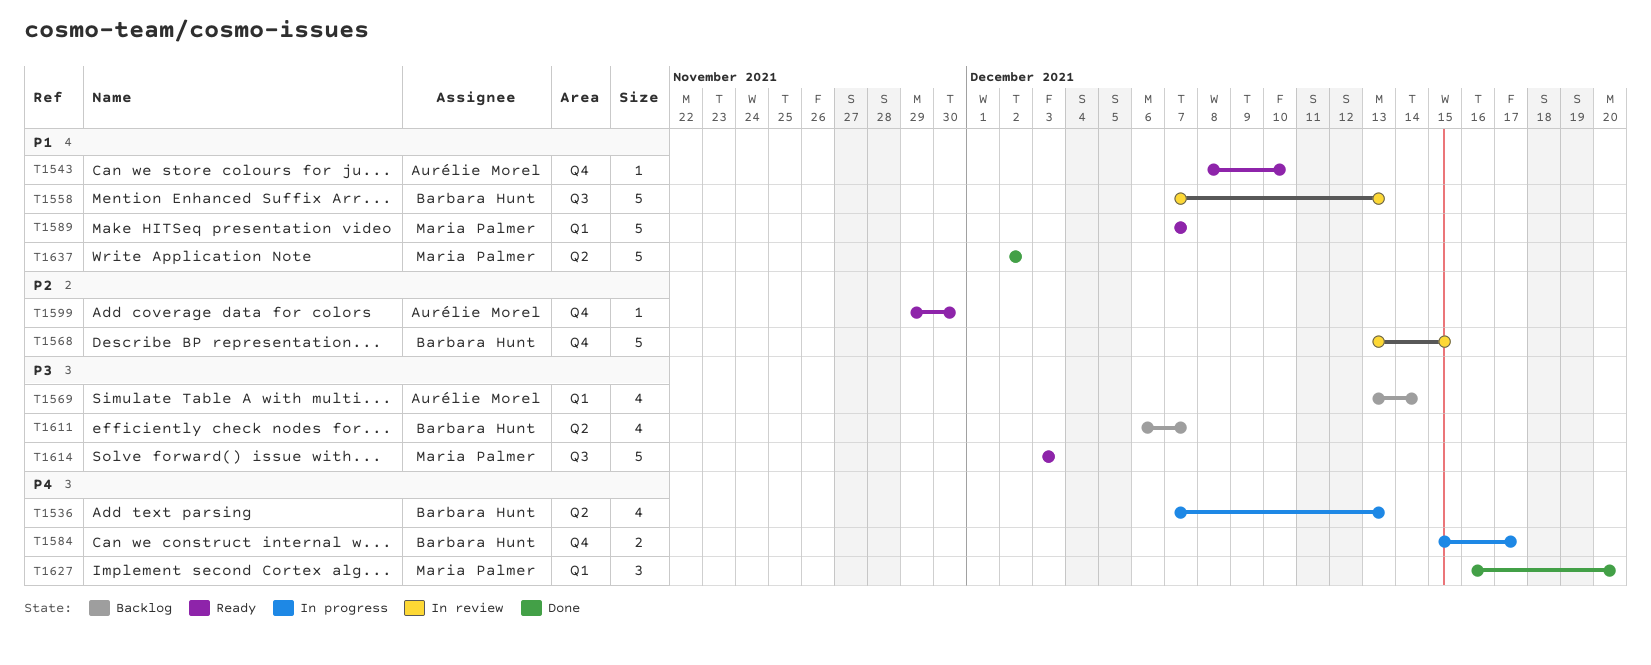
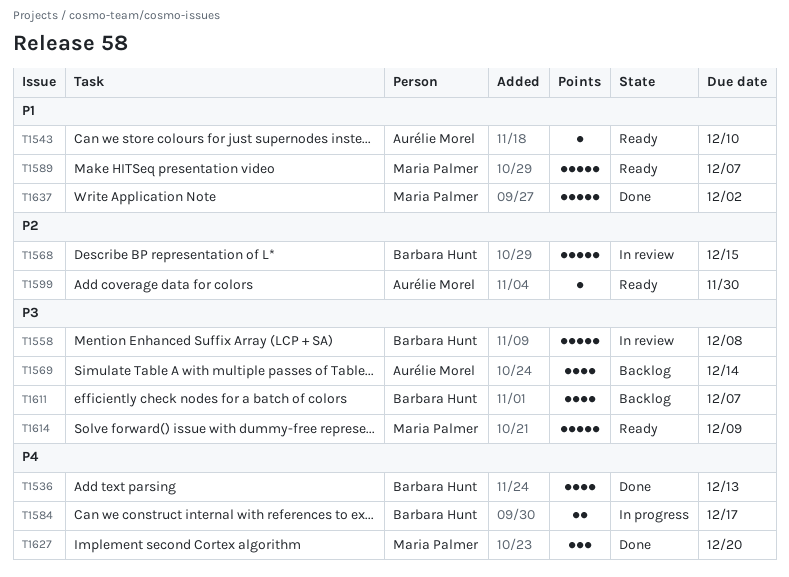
T1536, status: In progress -> Done
T1558, priority: P1 -> P3
T1558, due: Dec 13 -> Dec 8
T1614, due: Dec 3 -> Dec 9

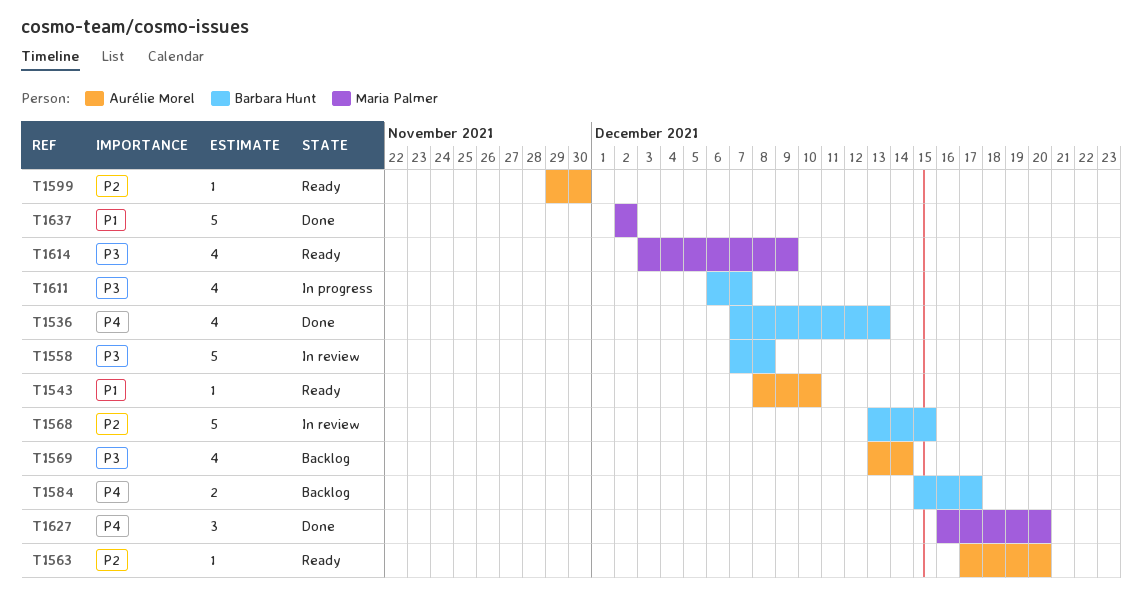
T1563: none -> present
T1584, status: In progress -> Backlog
T1589: present -> none
T1611, status: Backlog -> In progress
T1614, estimate: 5 -> 4

